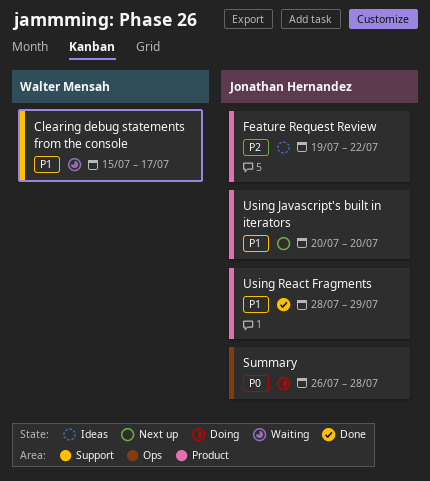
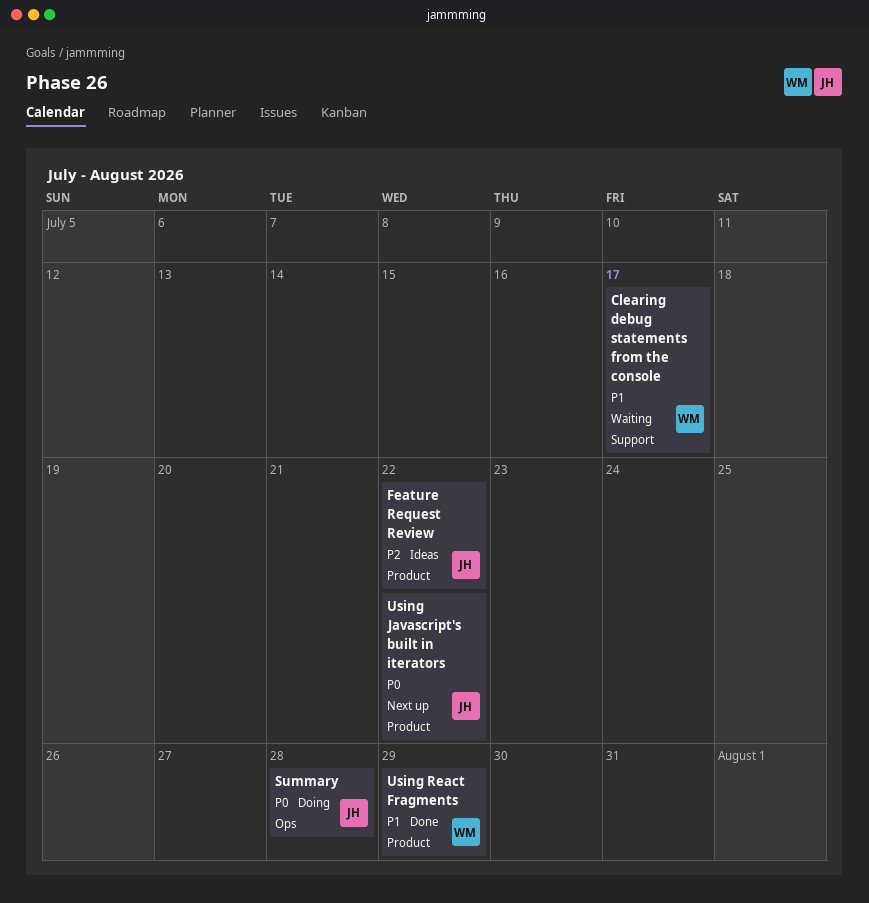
Using Javascript's built in iterators, priority: P1 -> P0
Using Javascript's built in iterators, due: Jul 20 -> Jul 22
Using React Fragments, owner: Jonathan Hernandez -> Walter Mensah

